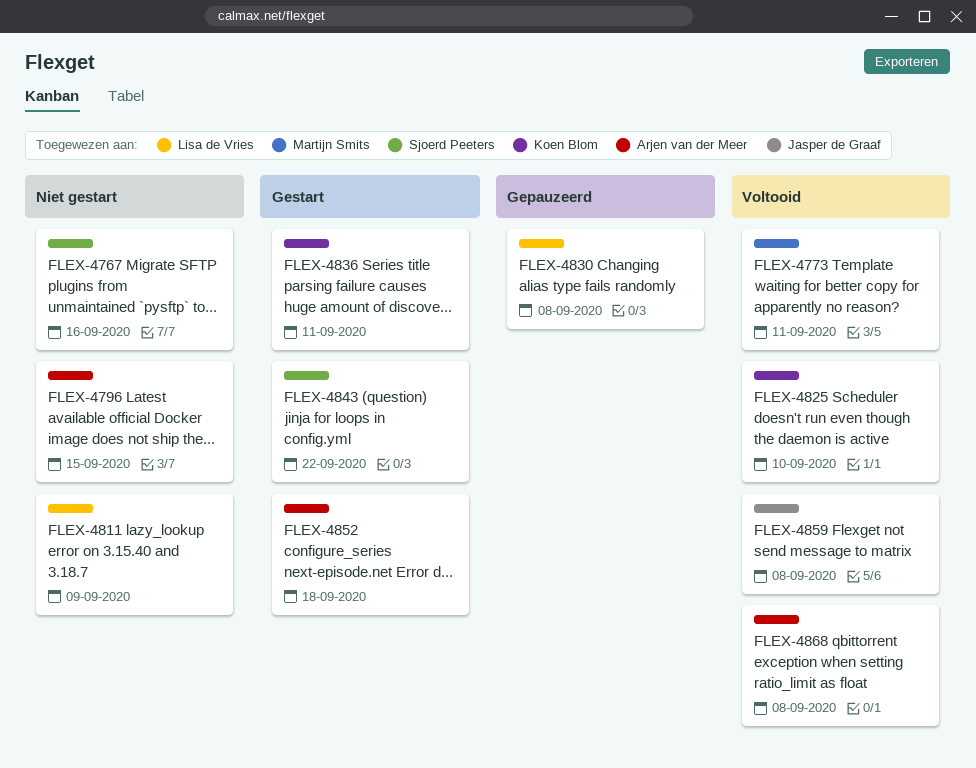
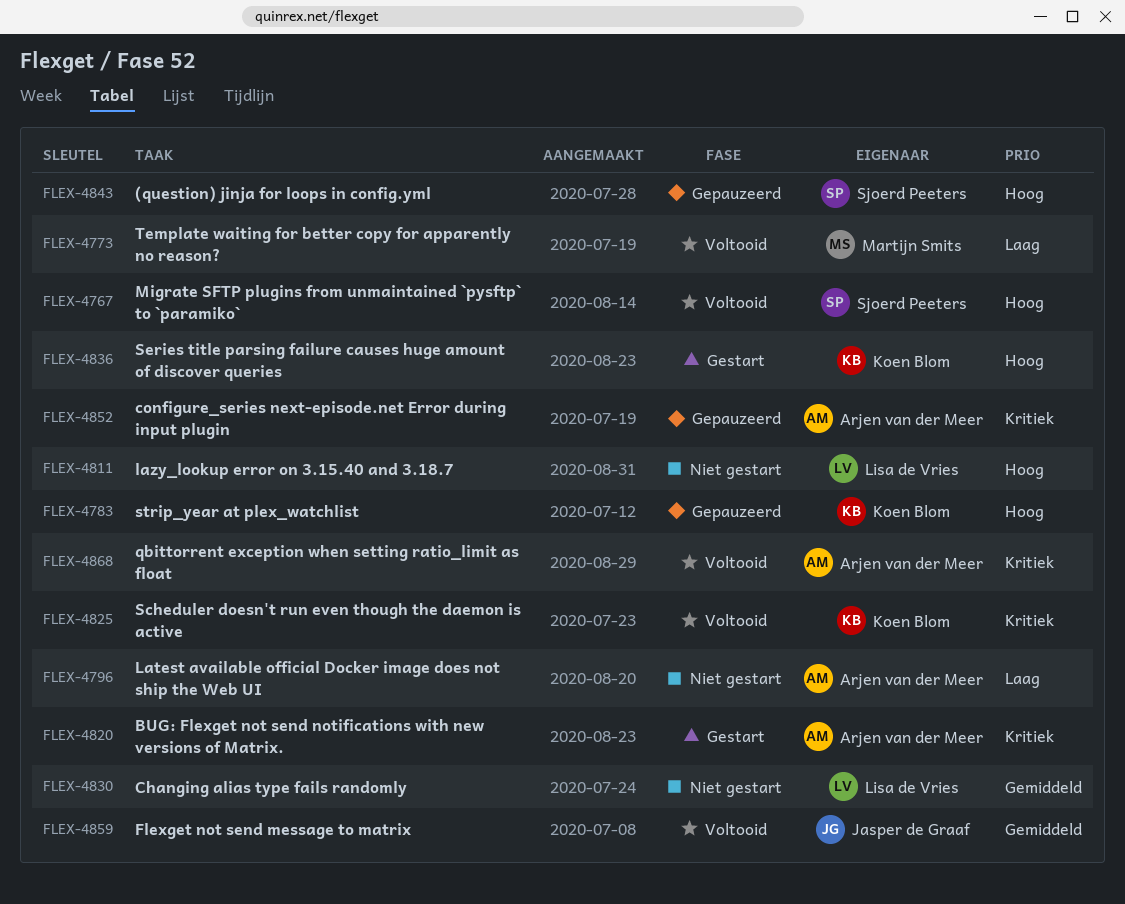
FLEX-4767, status: Niet gestart -> Voltooid
FLEX-4783: none -> present
FLEX-4820: none -> present
FLEX-4830, status: Gepauzeerd -> Niet gestart
FLEX-4843, status: Gestart -> Gepauzeerd
FLEX-4852, status: Gestart -> Gepauzeerd

